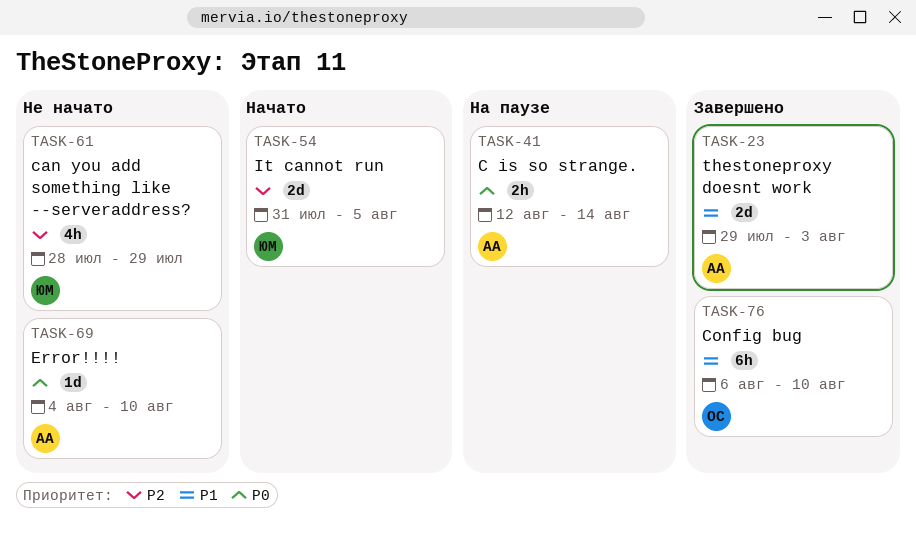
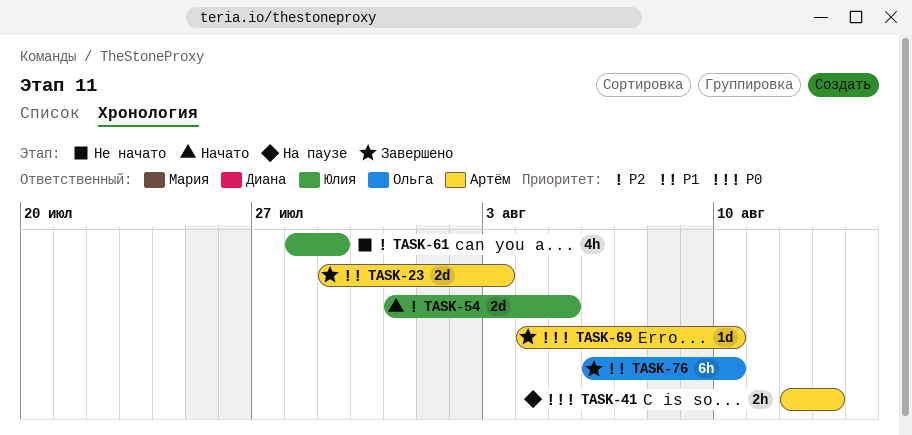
TASK-41, due: Aug 14 -> Aug 13
TASK-69, status: Не начато -> Завершено

